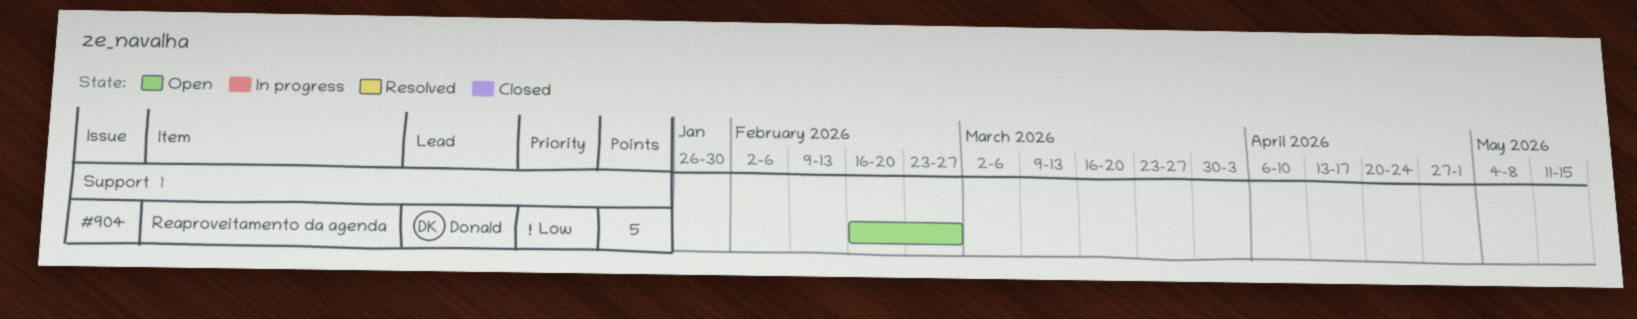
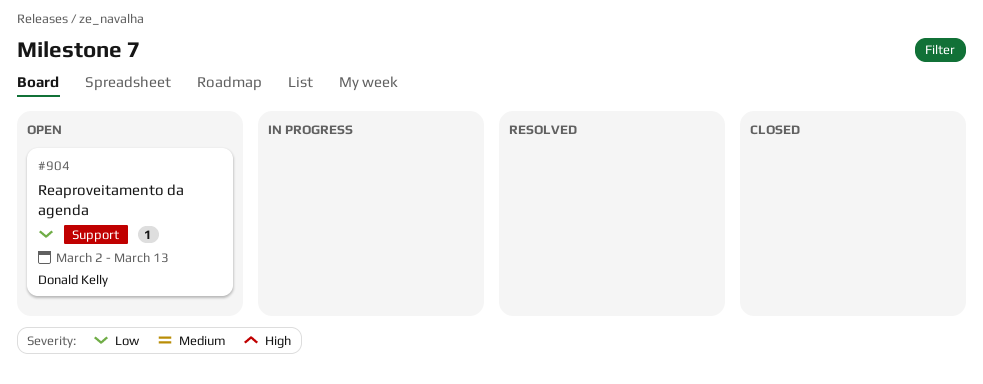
#904, estimate: 5 -> 1
#904, start: Feb 16 -> Mar 2
#904, due: Feb 27 -> Mar 13

